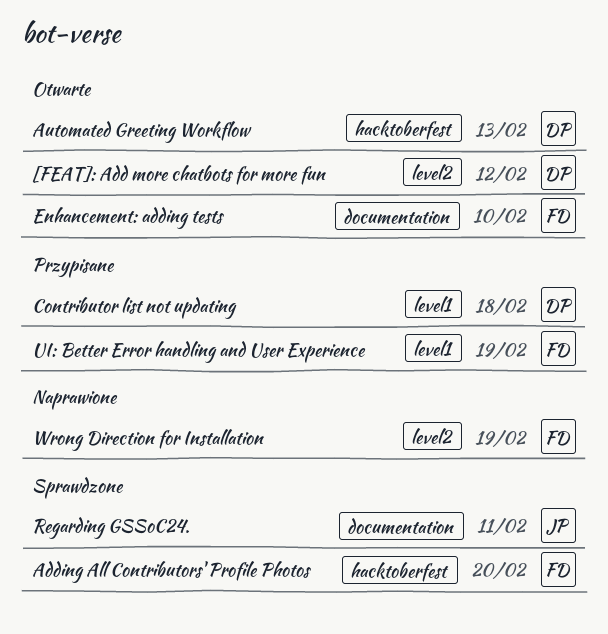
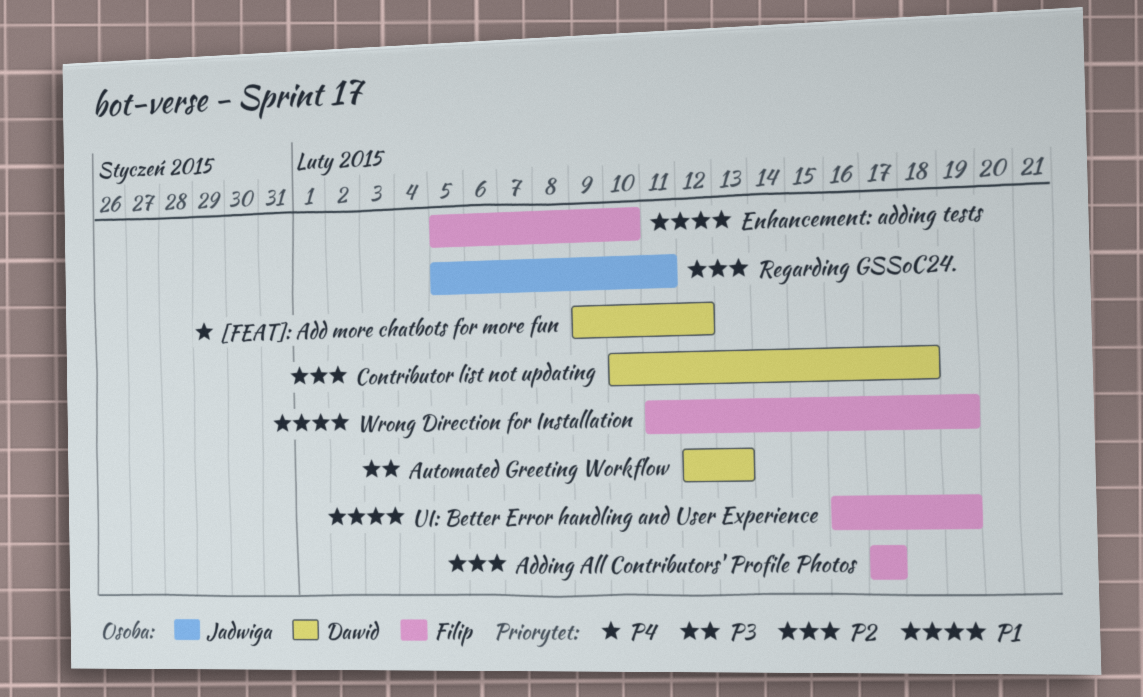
Adding All Contributors' Profile Photos, due: Feb 20 -> Feb 17

